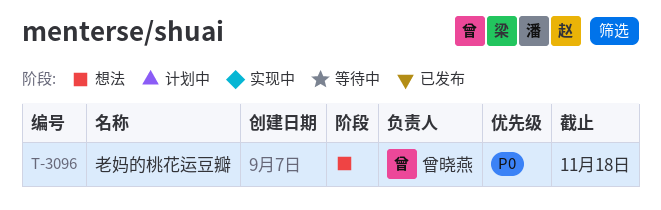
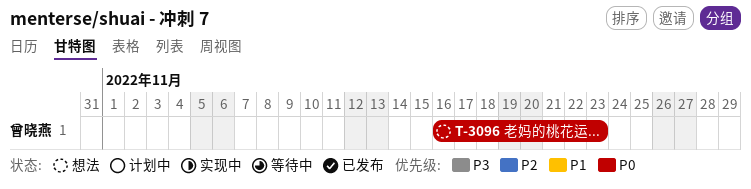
T-3096, due: Nov 18 -> Nov 23

